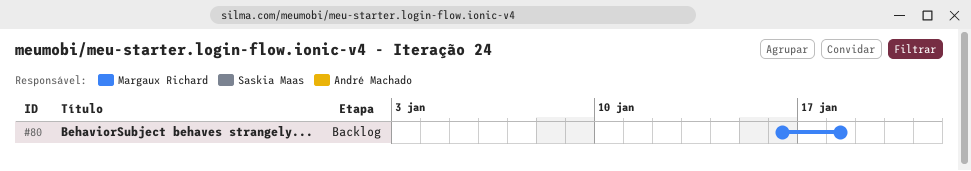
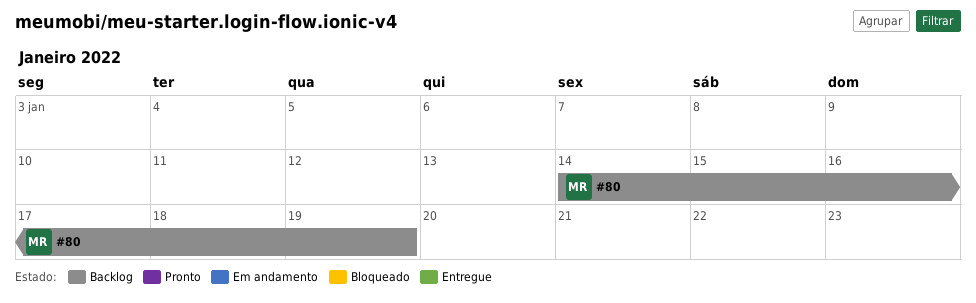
#80, start: Jan 16 -> Jan 14
#80, due: Jan 18 -> Jan 19

